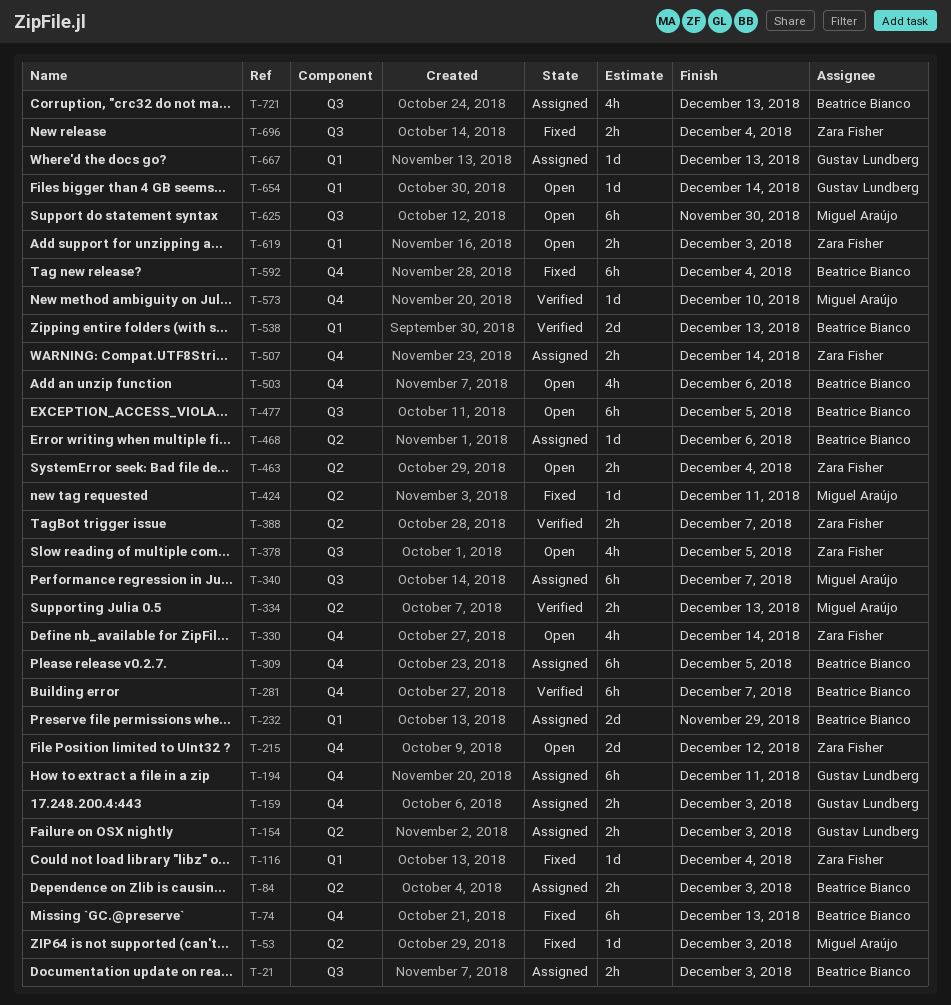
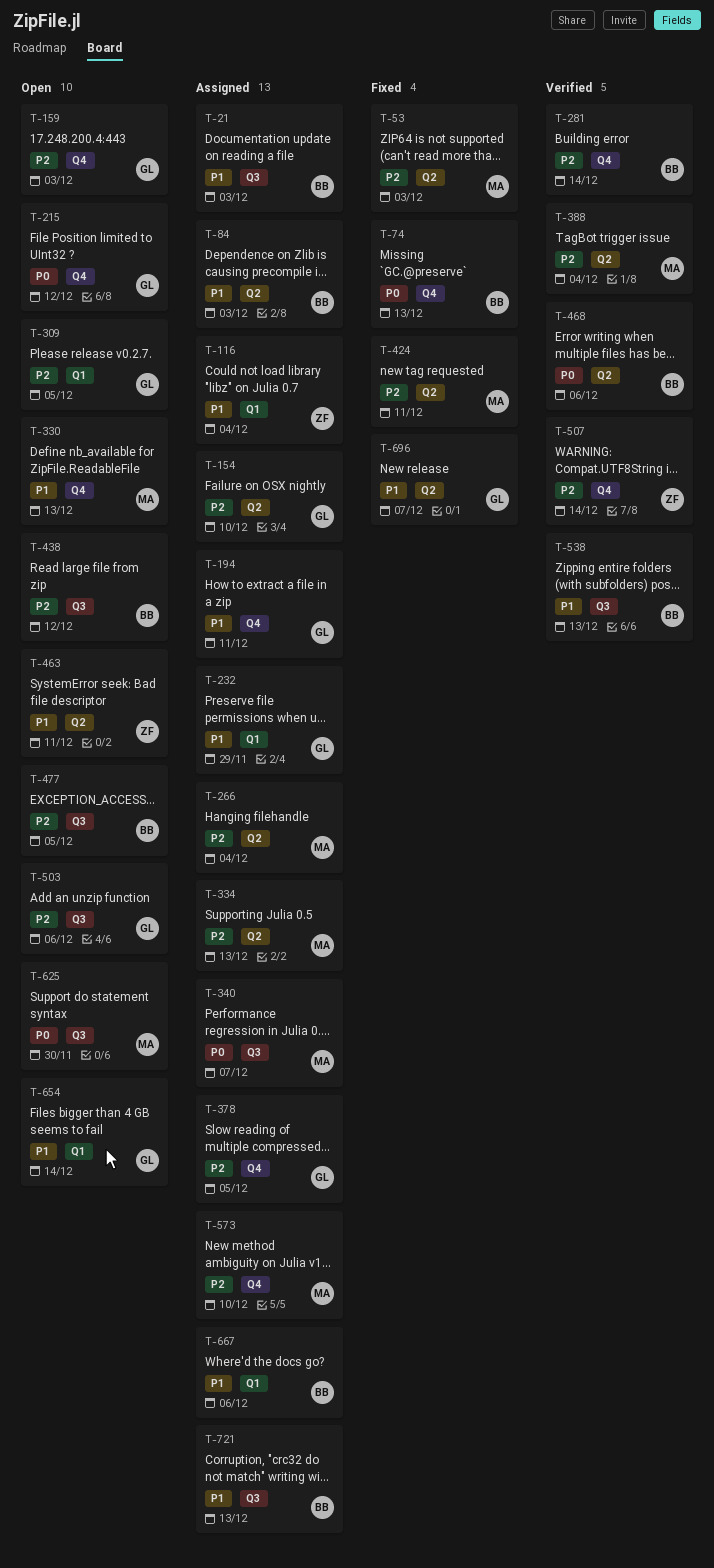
T-116, status: Fixed -> Assigned
T-154, due: Dec 3 -> Dec 10
T-159, status: Assigned -> Open
T-215, owner: Zara Fisher -> Gustav Lundberg
T-232, owner: Beatrice Bianco -> Gustav Lundberg
T-266: none -> present
T-281, due: Dec 7 -> Dec 14
T-309, status: Assigned -> Open
T-309, owner: Beatrice Bianco -> Gustav Lundberg
T-309, label: Q4 -> Q1
T-330, owner: Zara Fisher -> Miguel Araújo
T-330, due: Dec 14 -> Dec 13
T-334, status: Verified -> Assigned
T-378, status: Open -> Assigned
T-378, owner: Zara Fisher -> Gustav Lundberg
T-378, label: Q3 -> Q4
T-388, owner: Zara Fisher -> Miguel Araújo
T-388, due: Dec 7 -> Dec 4
T-438: none -> present
T-463, due: Dec 4 -> Dec 11
T-468, status: Assigned -> Verified
T-503, owner: Beatrice Bianco -> Gustav Lundberg
T-503, label: Q4 -> Q3
T-507, status: Assigned -> Verified
T-538, label: Q1 -> Q3
T-573, status: Verified -> Assigned
T-592: present -> none
T-619: present -> none
T-667, owner: Gustav Lundberg -> Beatrice Bianco
T-667, due: Dec 13 -> Dec 6
T-696, owner: Zara Fisher -> Gustav Lundberg
T-696, label: Q3 -> Q2
T-696, due: Dec 4 -> Dec 7

